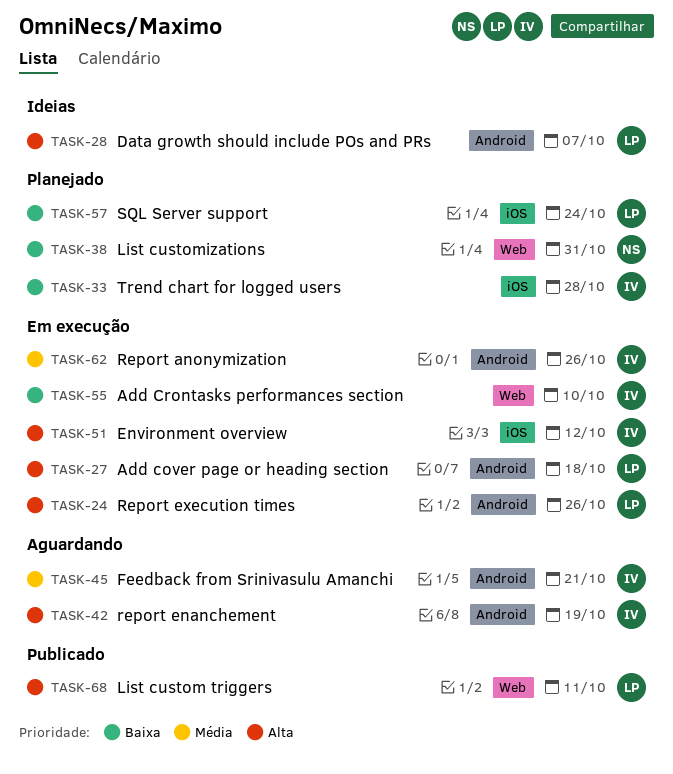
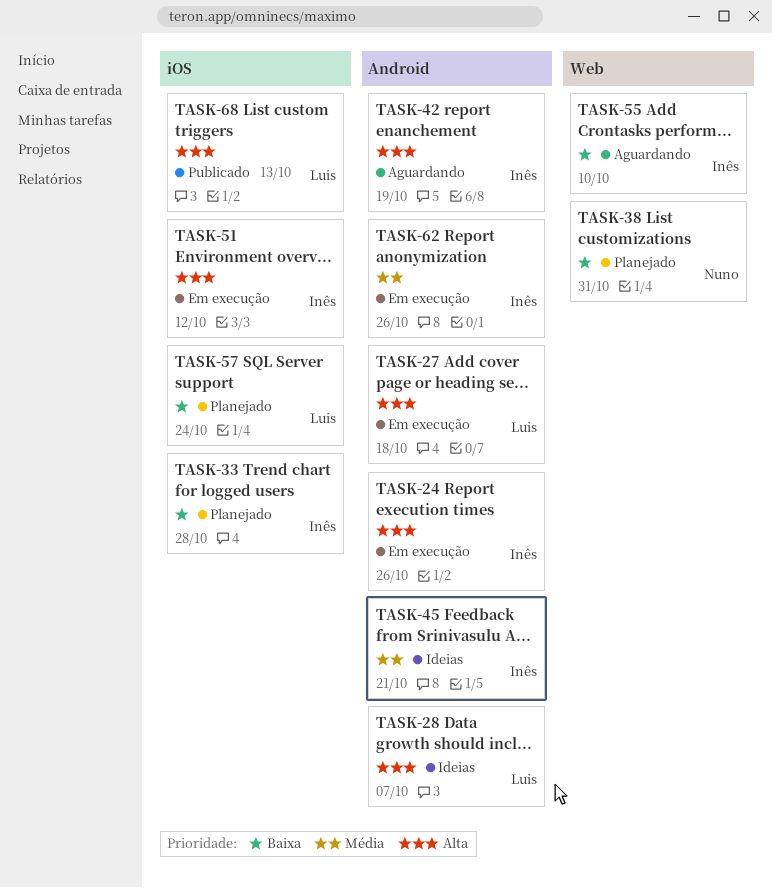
TASK-24, owner: Luis -> Inês
TASK-45, status: Aguardando -> Ideias
TASK-55, status: Em execução -> Aguardando
TASK-68, label: Web -> iOS
TASK-68, due: Oct 11 -> Oct 13

